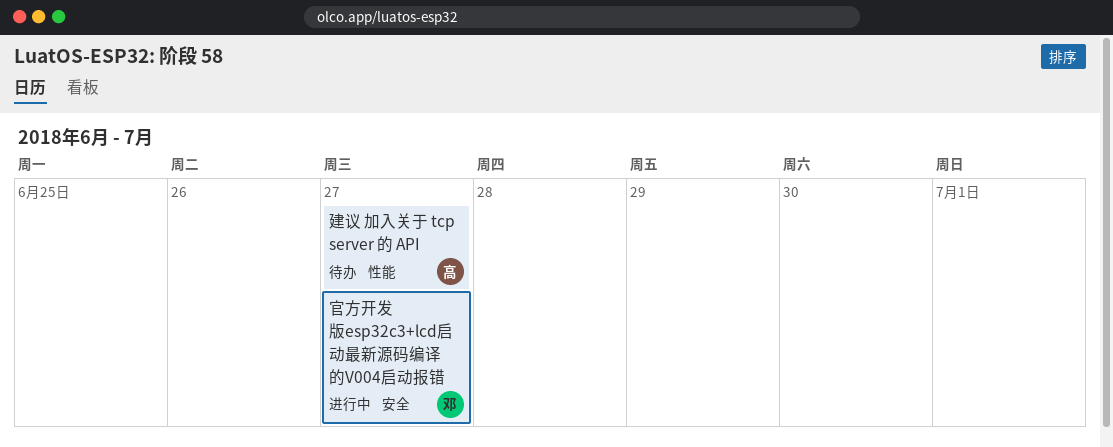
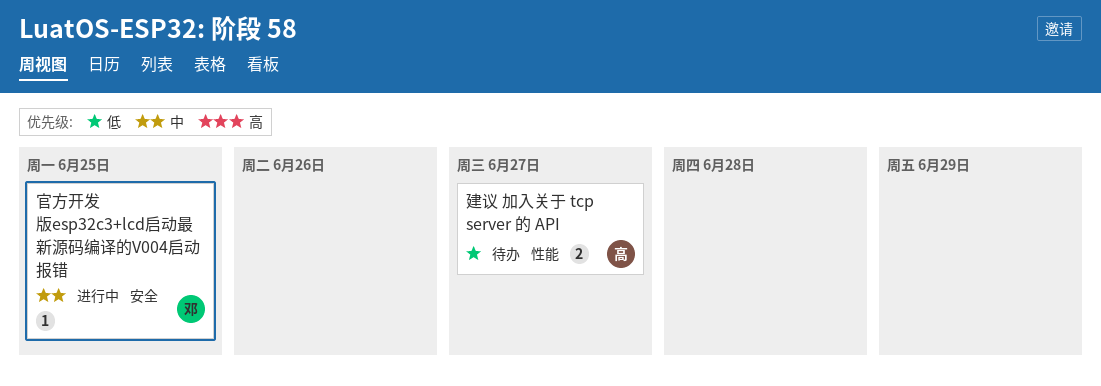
官方开发版esp32c3+lcd启动最新源码编译的V004启动报错, due: Jun 27 -> Jun 25

